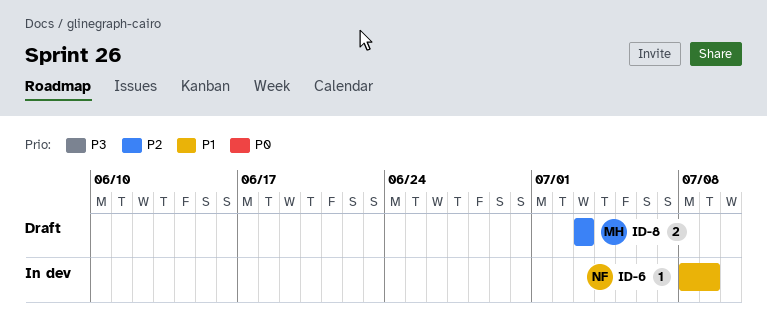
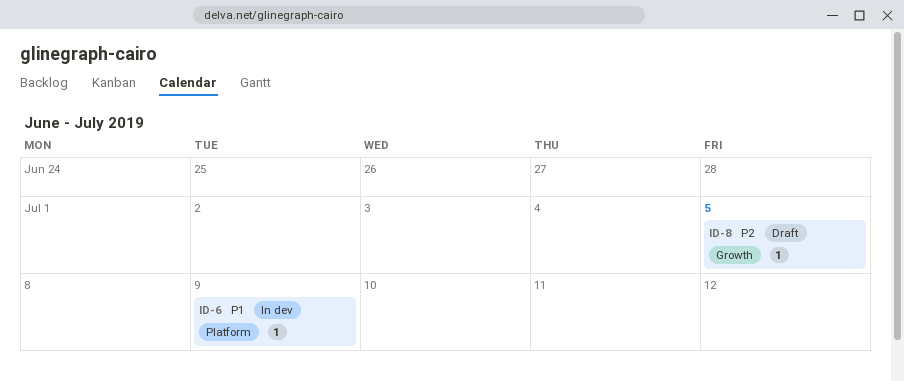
ID-8, estimate: 2 -> 1
ID-8, due: Jul 3 -> Jul 5

